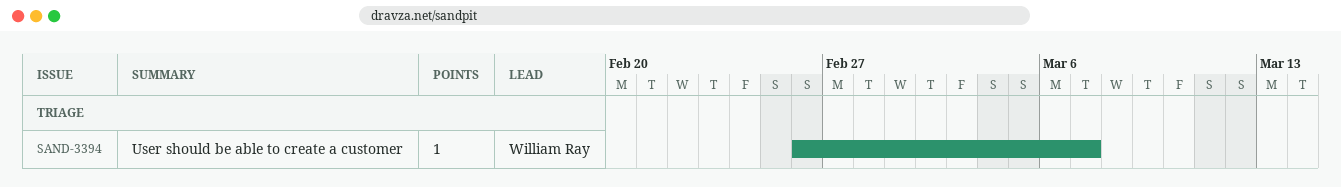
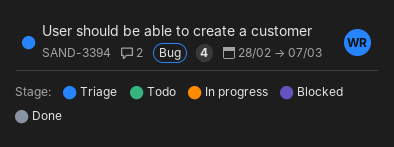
SAND-3394, estimate: 1 -> 4
SAND-3394, start: Feb 26 -> Feb 28

